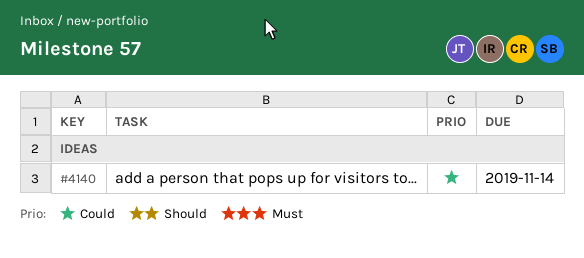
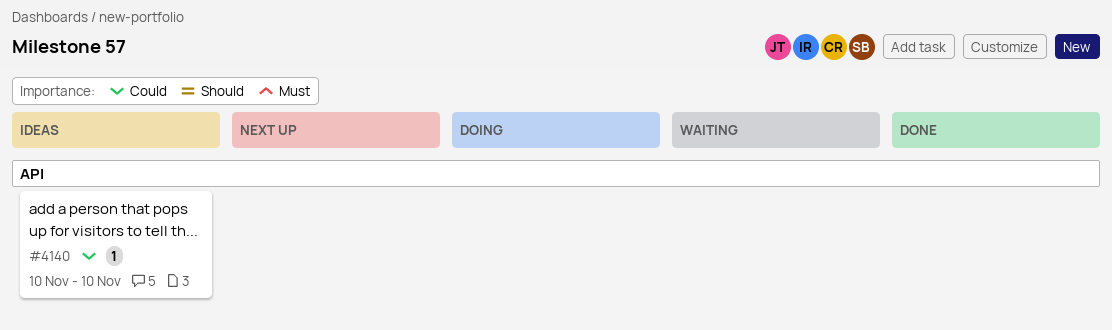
#4140, due: Nov 14 -> Nov 10

